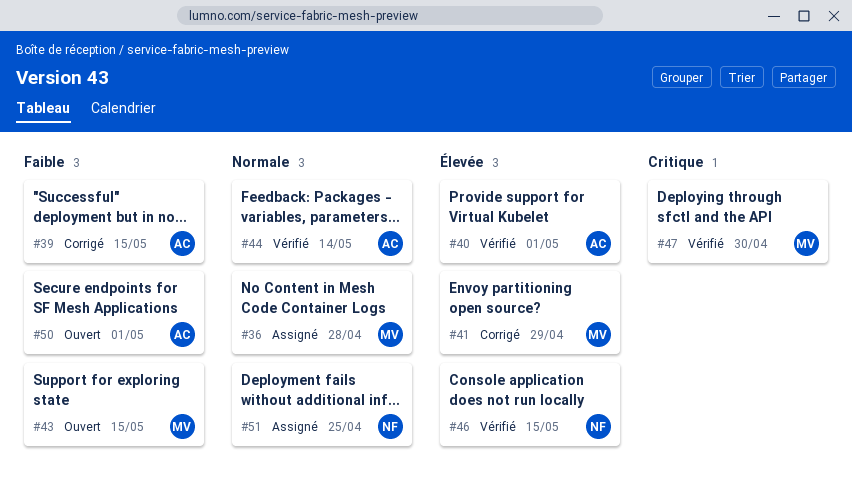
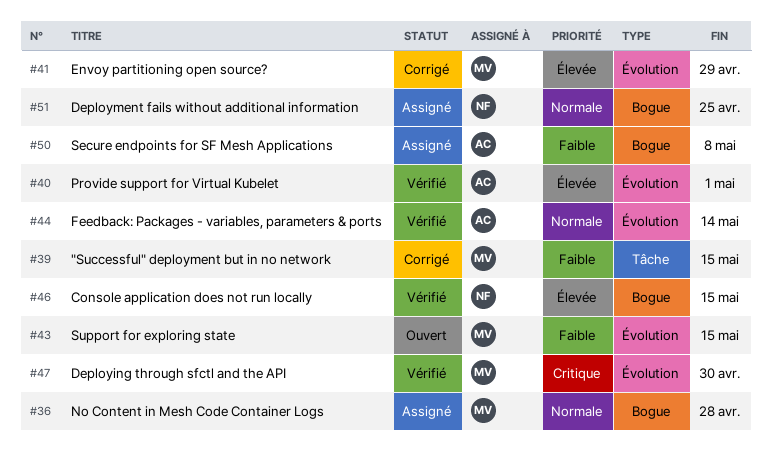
#39, owner: AC -> MV
#50, status: Ouvert -> Assigné
#50, due: May 1 -> May 8

